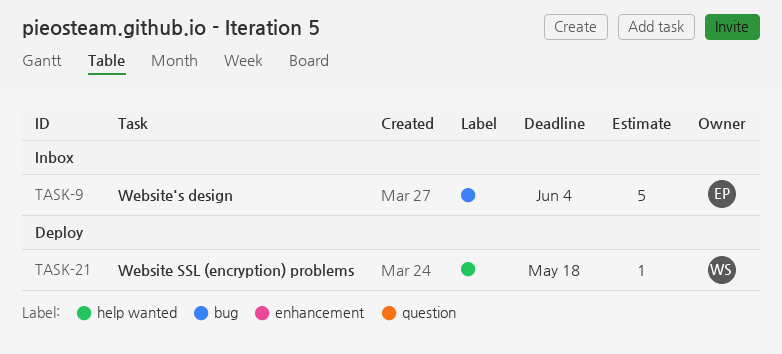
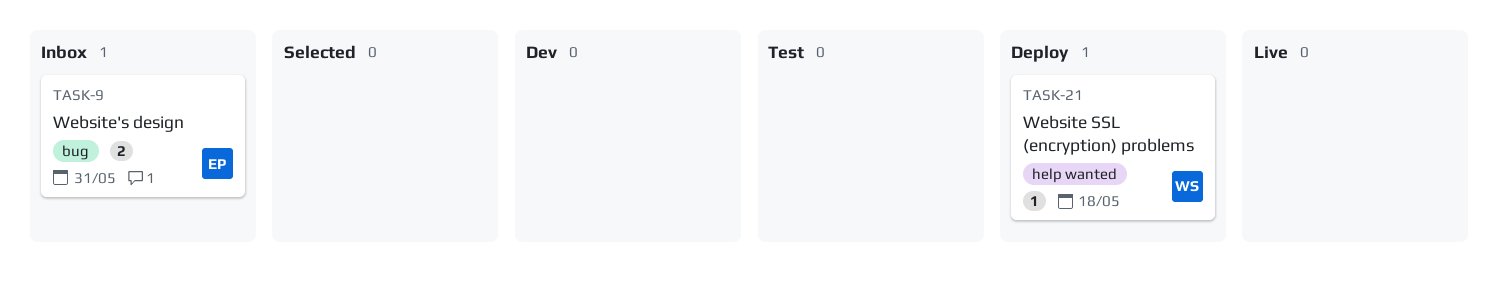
TASK-9, estimate: 5 -> 2
TASK-9, due: Jun 4 -> May 31

